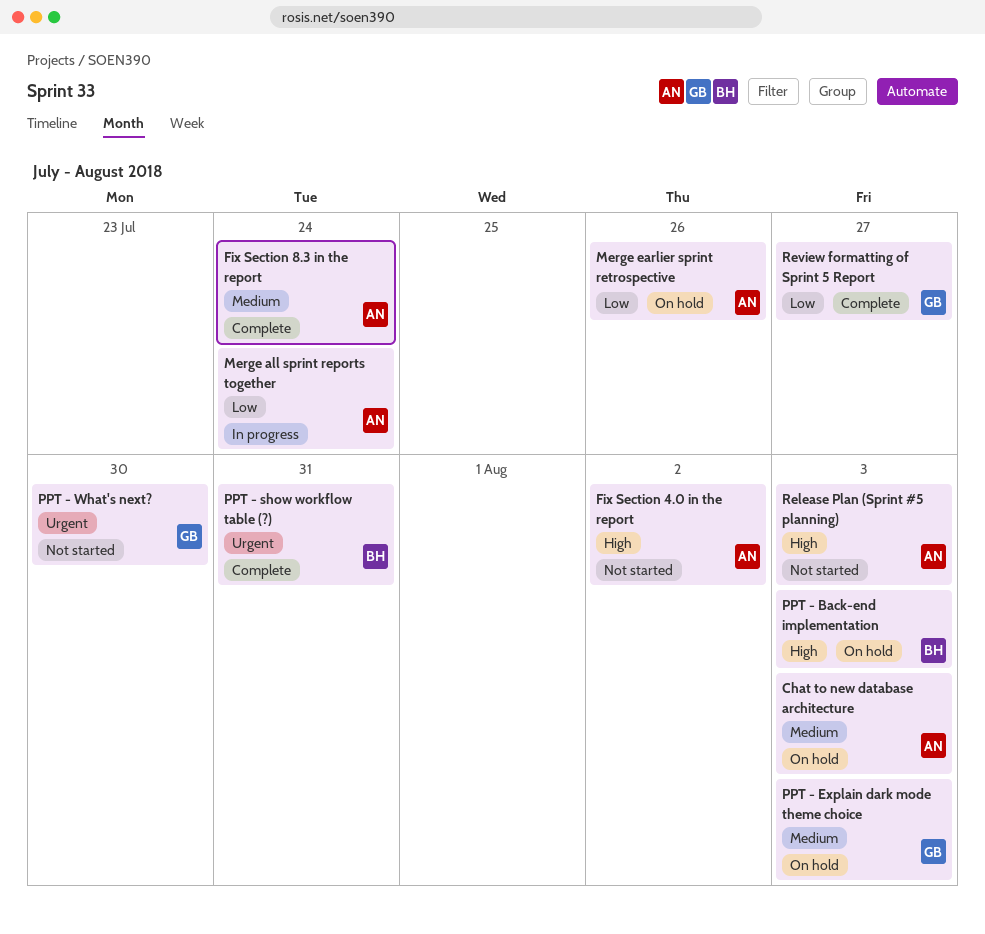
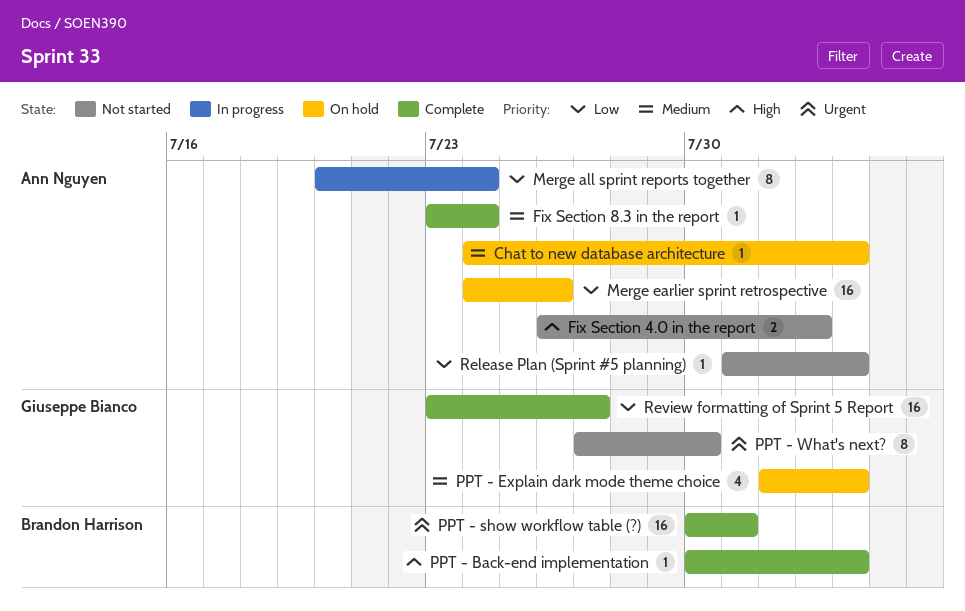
PPT - Back-end implementation, status: On hold -> Complete
Release Plan (Sprint #5 planning), priority: High -> Low

